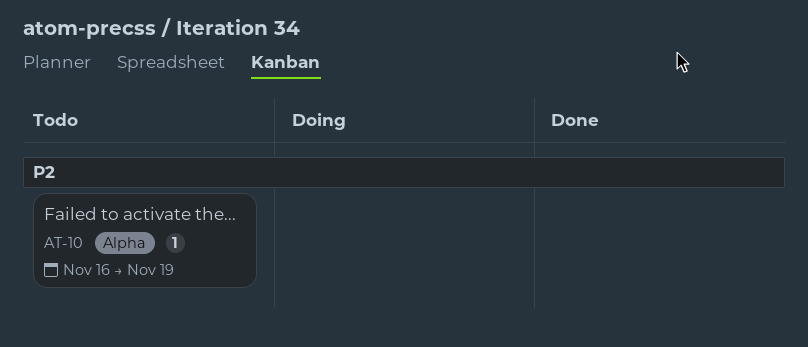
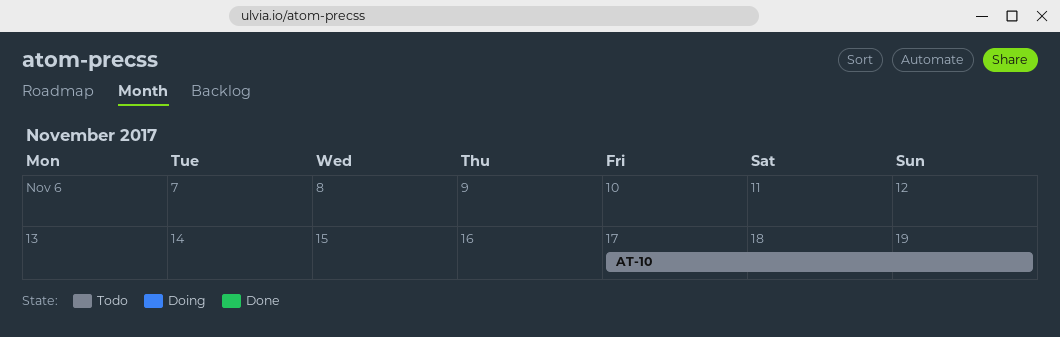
AT-10, start: Nov 16 -> Nov 17

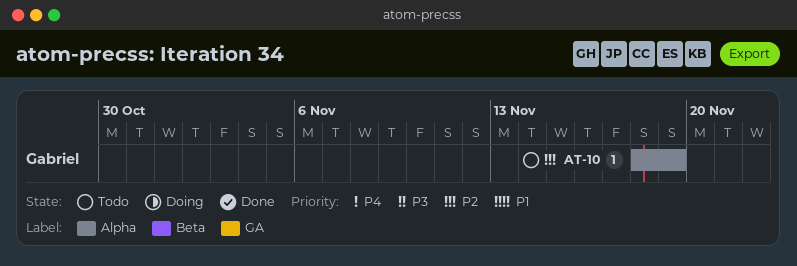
AT-10, start: Nov 17 -> Nov 18

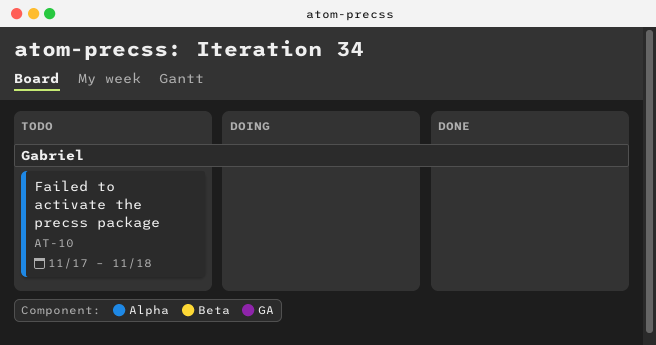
AT-10, start: Nov 18 -> Nov 17
AT-10, due: Nov 19 -> Nov 18

